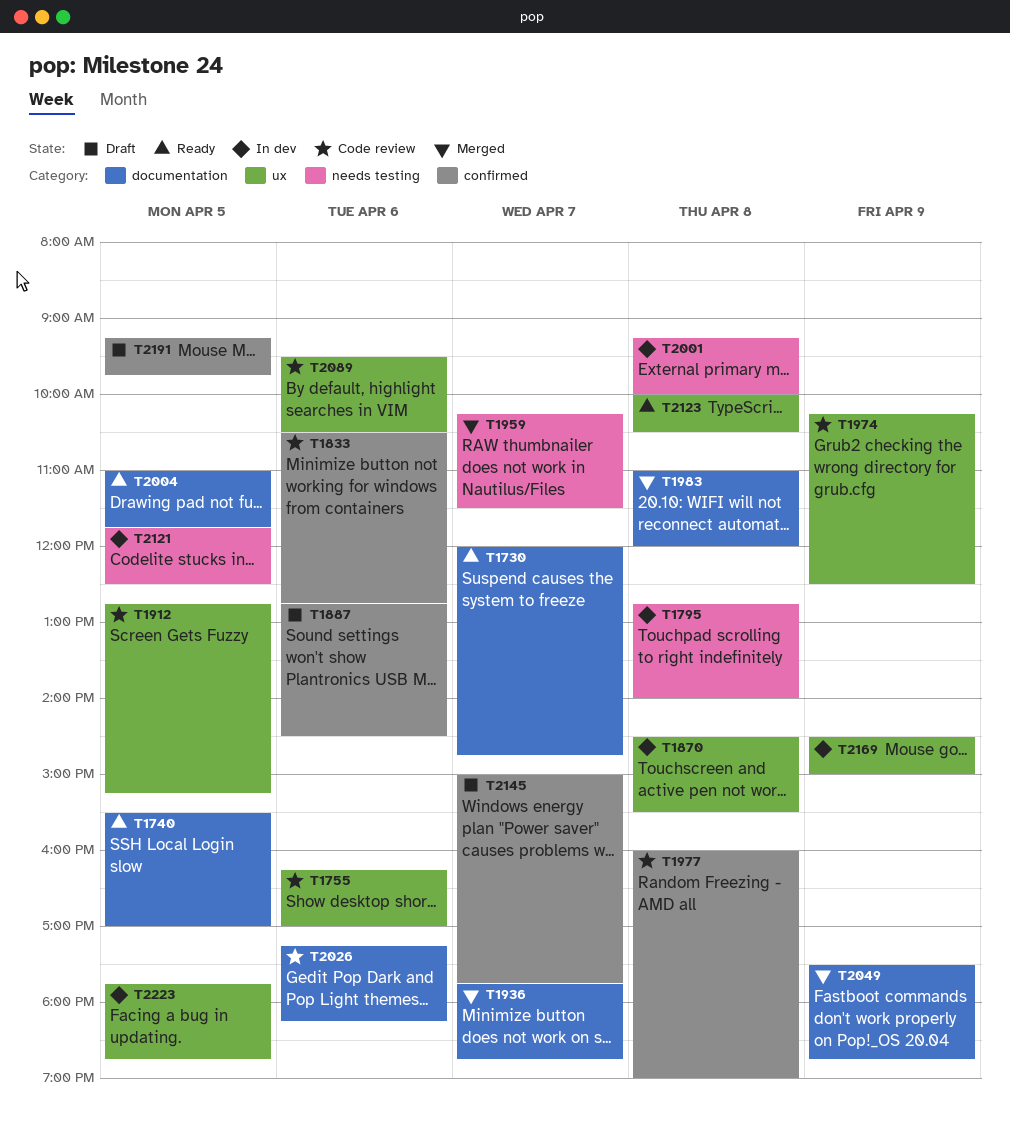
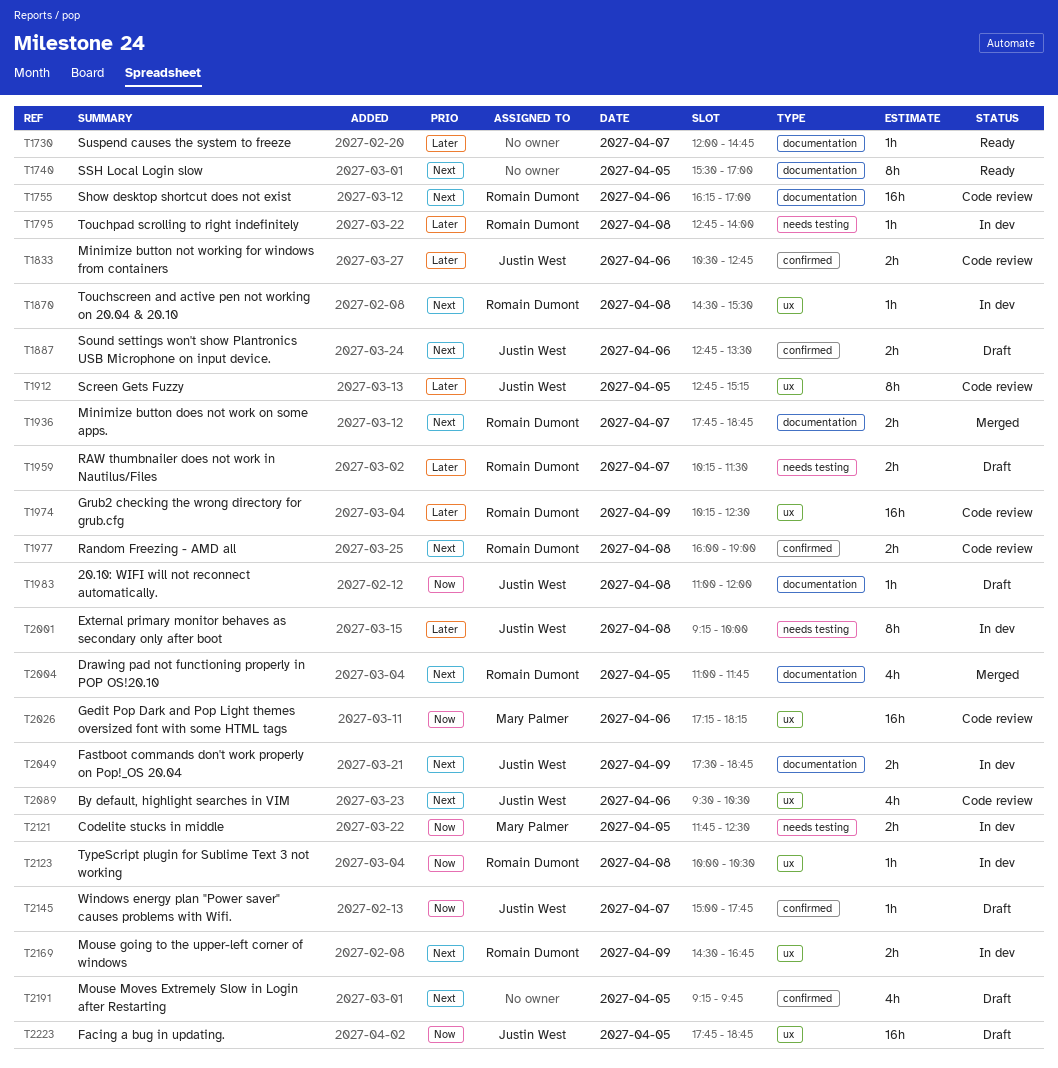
T1755, label: ux -> documentation
T1887, ends: 14:30 -> 13:30
T1959, status: Merged -> Draft
T1983, status: Merged -> Draft
T2004, status: Ready -> Merged
T2026, label: documentation -> ux
T2049, status: Merged -> In dev
T2123, status: Ready -> In dev
T2169, ends: 15:00 -> 16:45
T2223, status: In dev -> Draft

